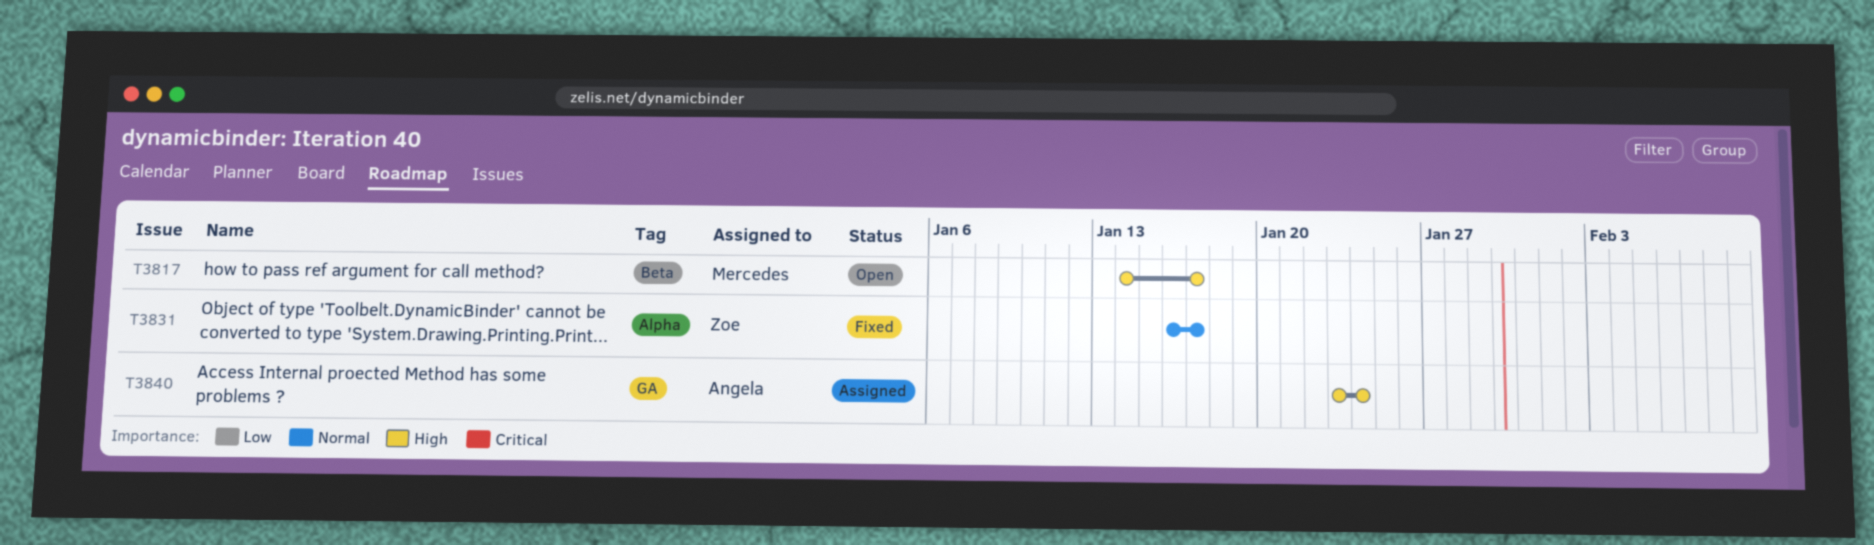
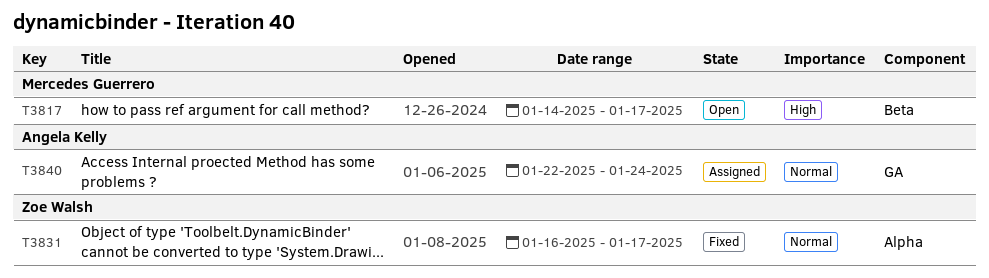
T3840, priority: High -> Normal
T3840, start: Jan 23 -> Jan 22

